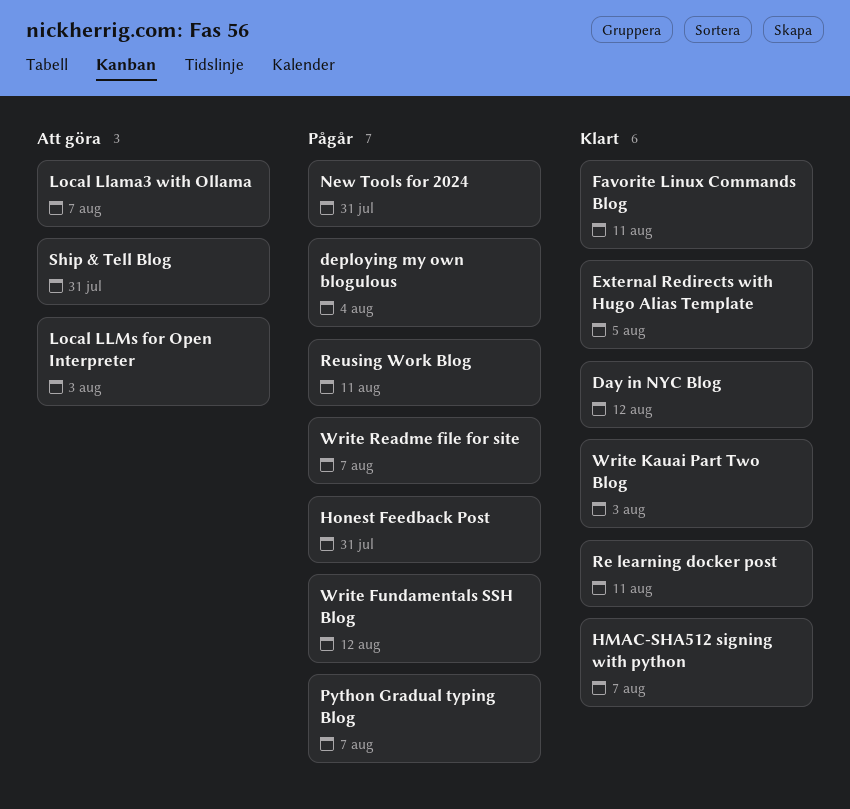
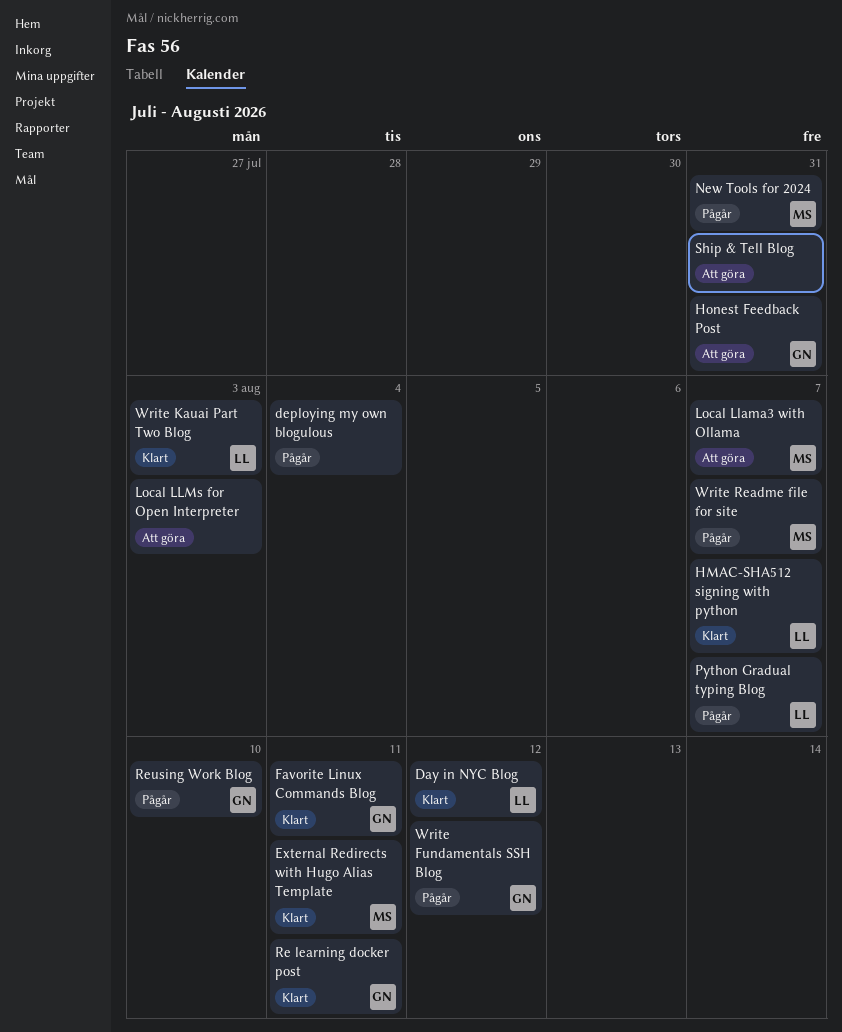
External Redirects with Hugo Alias Template, due: Aug 5 -> Aug 11
Honest Feedback Post, status: Pågår -> Att göra
Reusing Work Blog, due: Aug 11 -> Aug 10

